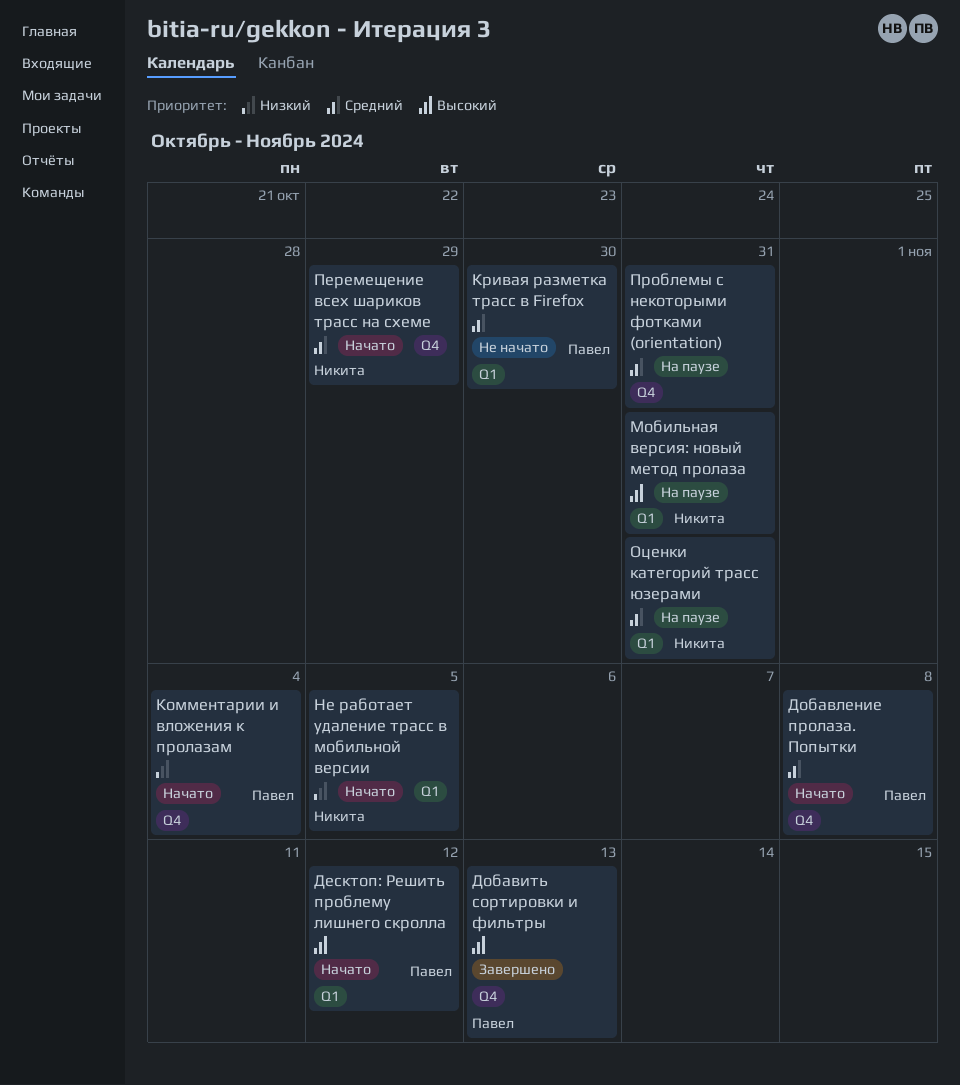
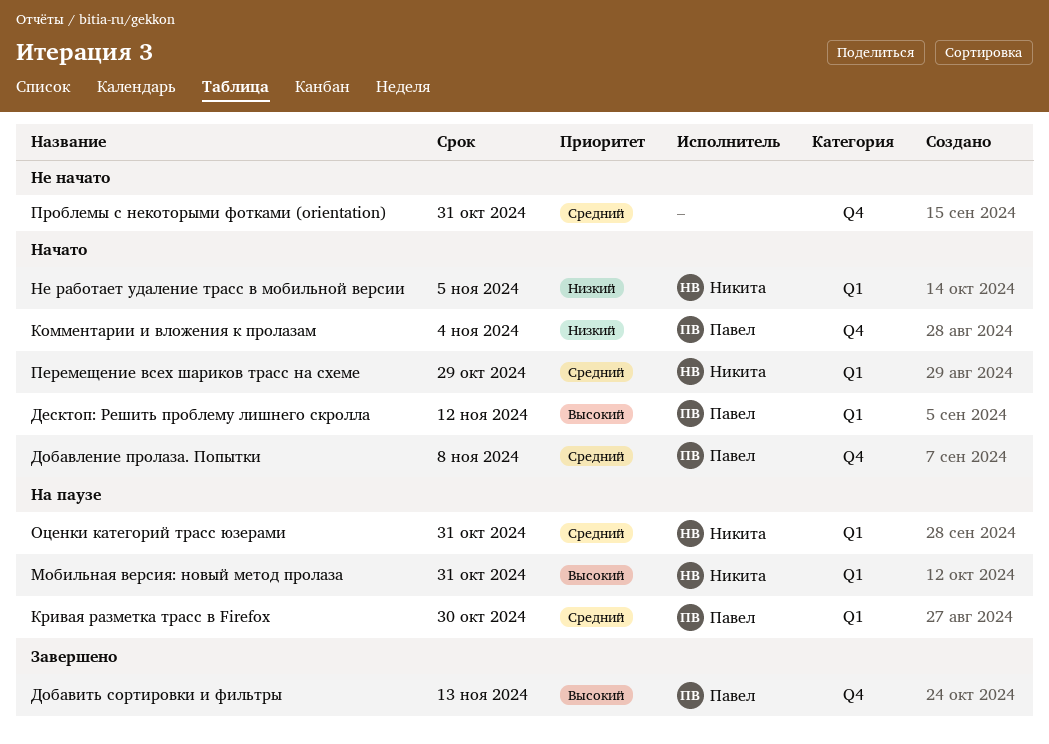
Кривая разметка трасс в Firefox, status: Не начато -> На паузе
Перемещение всех шариков трасс на схеме, label: Q4 -> Q1
Проблемы с некоторыми фотками (orientation), status: На паузе -> Не начато

